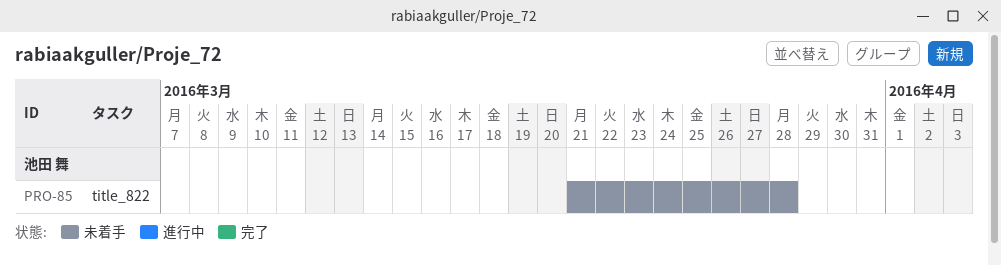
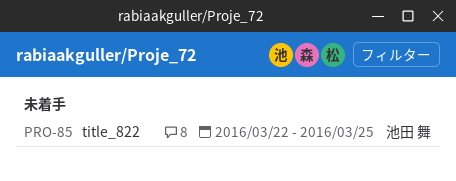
PRO-85, start: Mar 21 -> Mar 22
PRO-85, due: Mar 28 -> Mar 25

